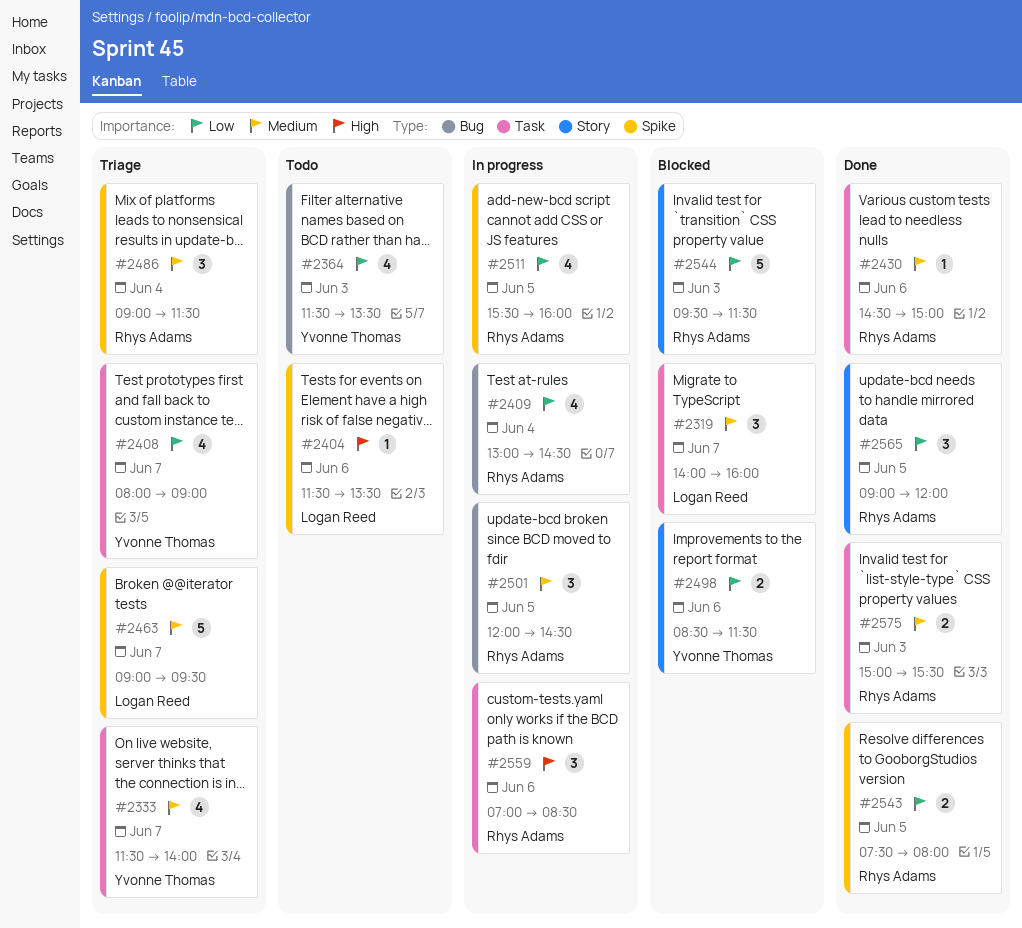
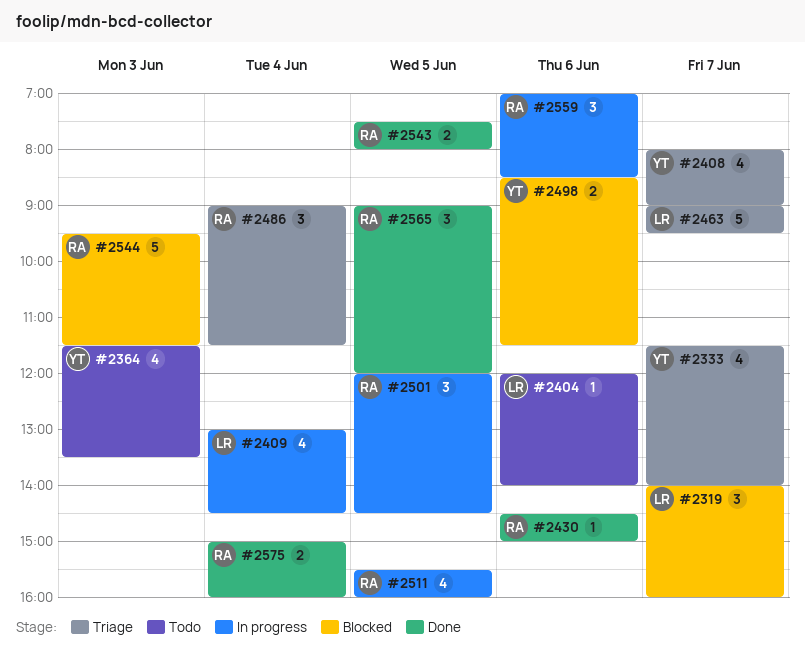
#2404, begins: 11:30 -> 12:00
#2404, ends: 13:30 -> 14:00
#2409, owner: Rhys Adams -> Logan Reed
#2575, day: Jun 3 -> Jun 4
#2575, ends: 15:30 -> 16:00

